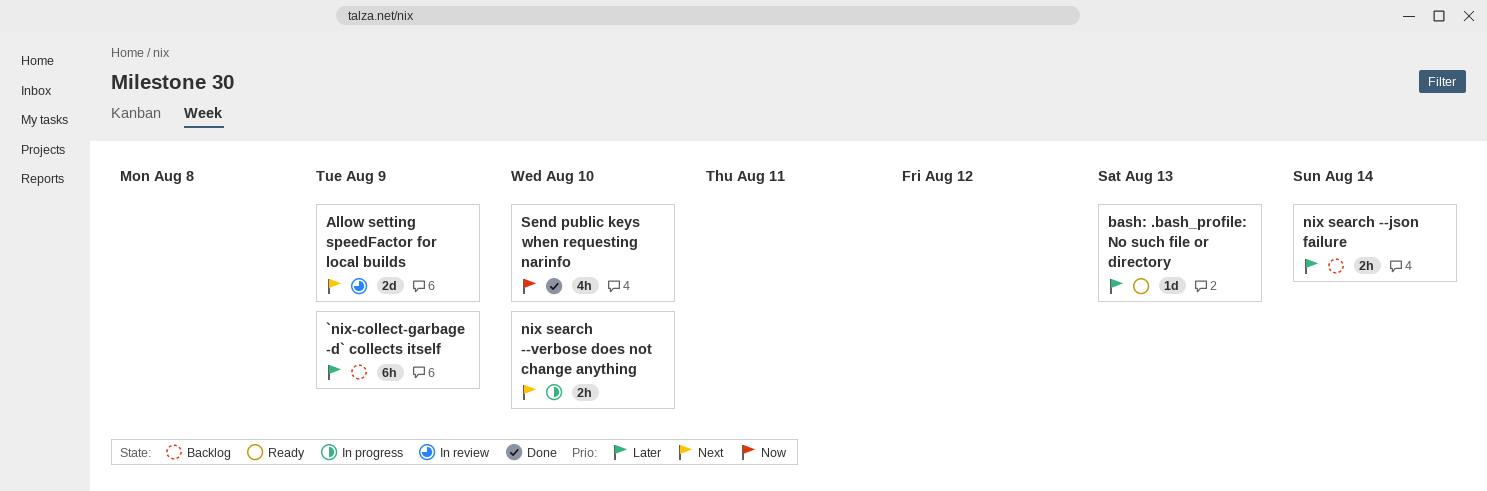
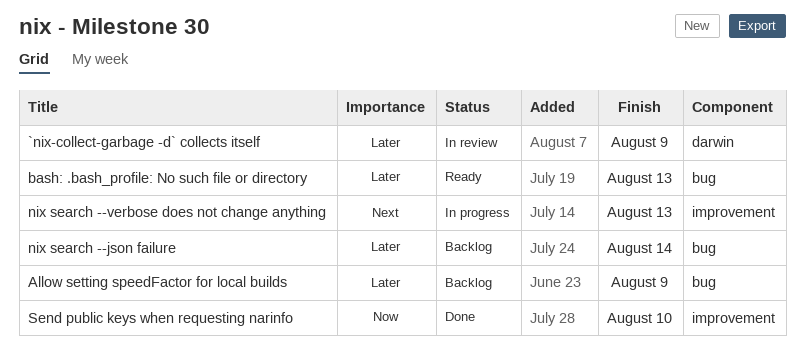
`nix-collect-garbage -d` collects itself, status: Backlog -> In review
Allow setting speedFactor for local builds, status: In review -> Backlog
Allow setting speedFactor for local builds, priority: Next -> Later
nix search --verbose does not change anything, due: Aug 10 -> Aug 13

